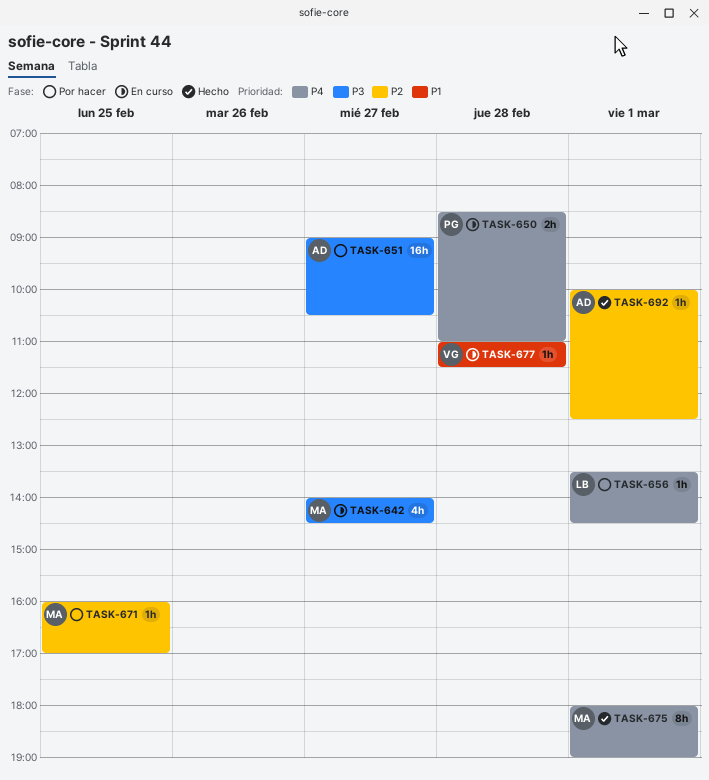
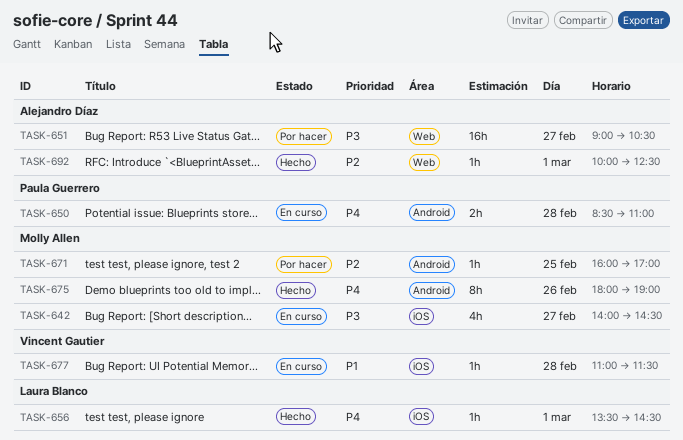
TASK-656, status: Por hacer -> Hecho
TASK-675, day: Mar 1 -> Feb 26

